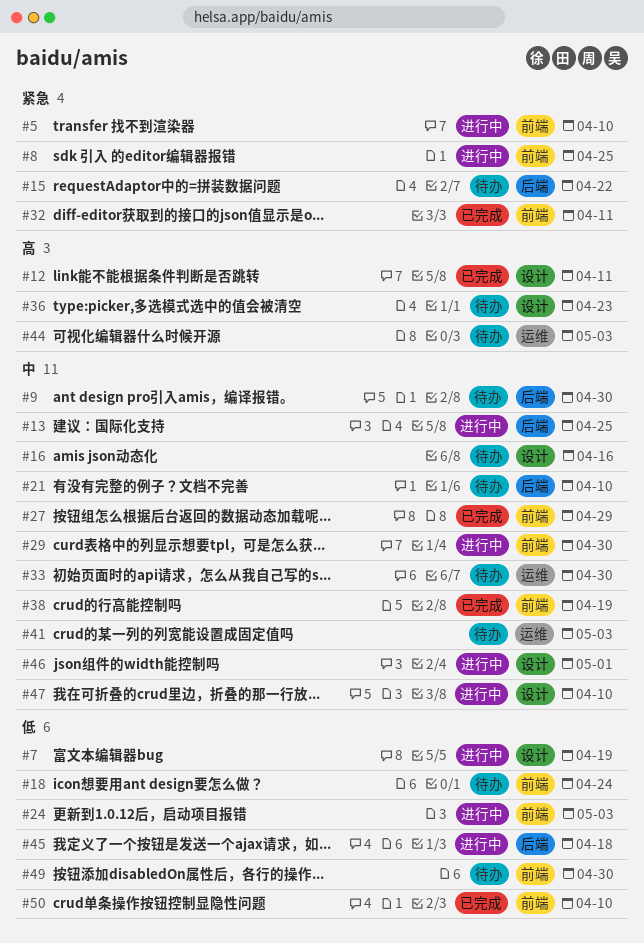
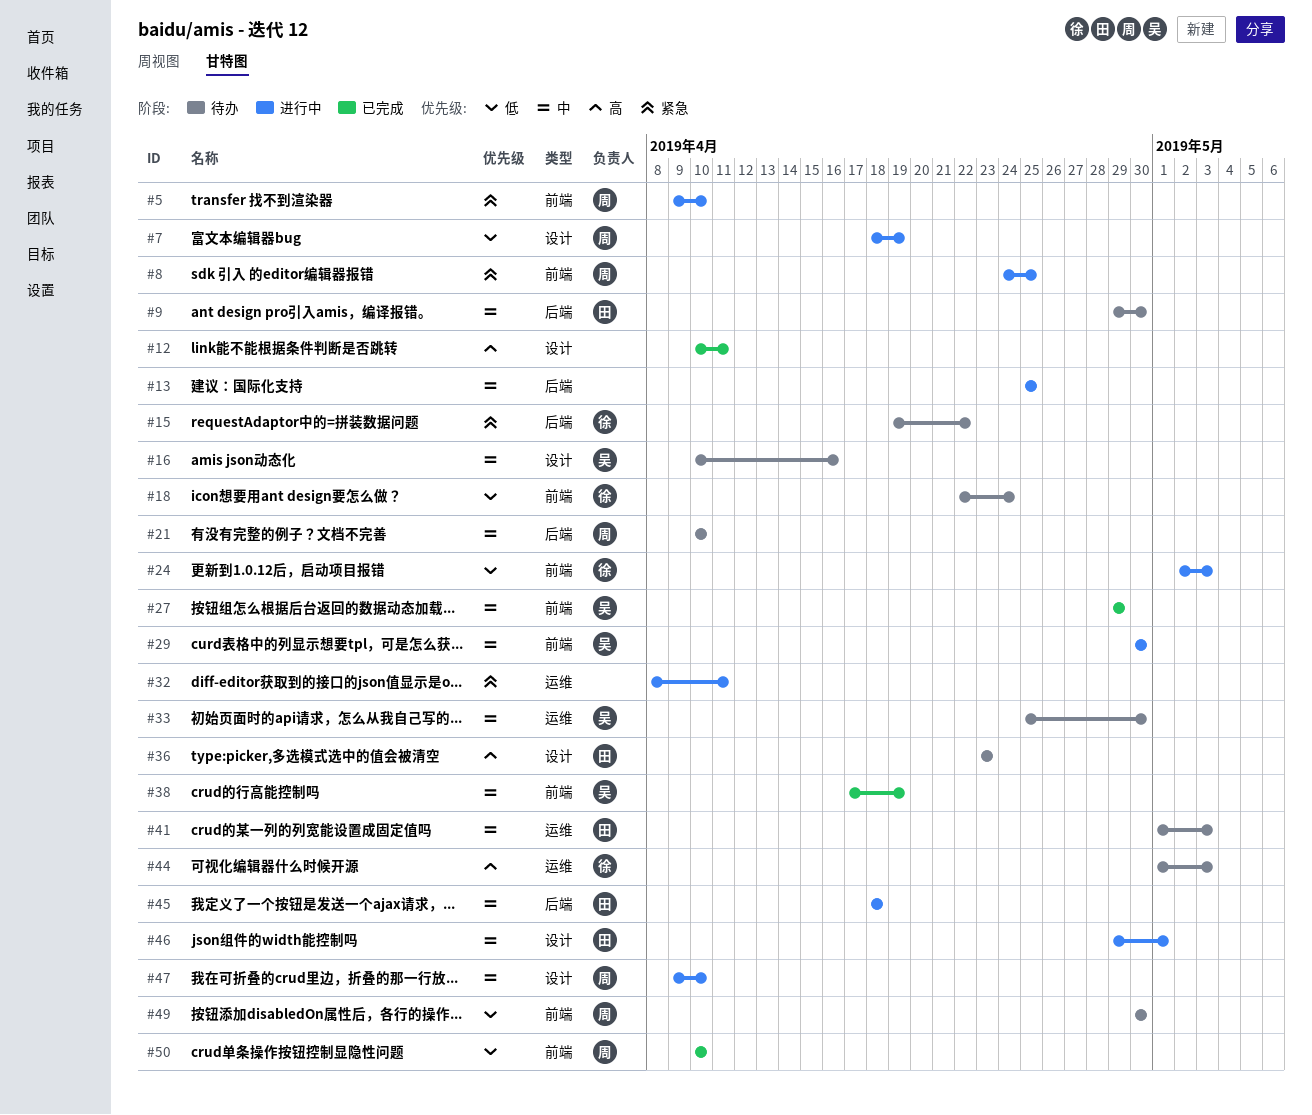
#32, status: 已完成 -> 进行中
#32, label: 前端 -> 运维
#45, priority: 低 -> 中

